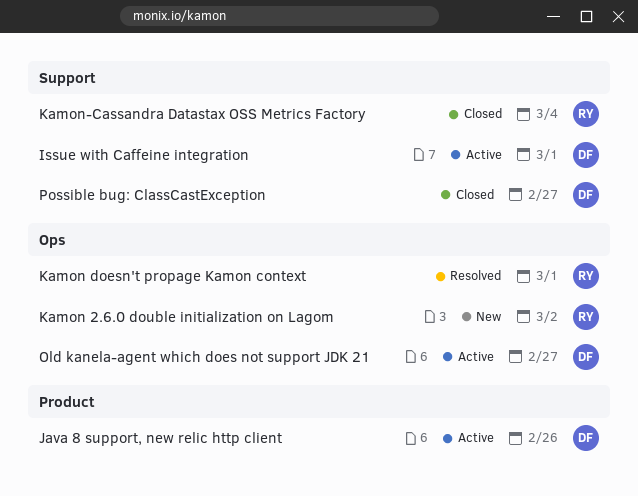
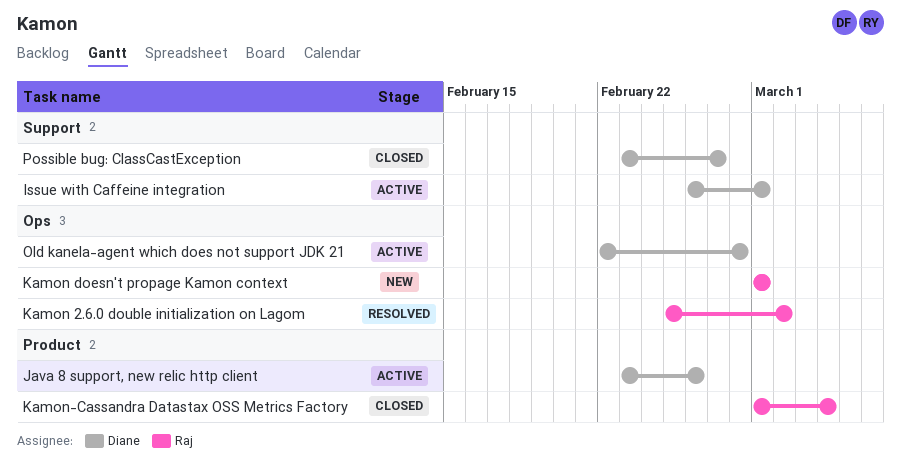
Kamon 2.6.0 double initialization on Lagom, status: New -> Resolved
Kamon doesn't propage Kamon context, status: Resolved -> New
Kamon-Cassandra Datastax OSS Metrics Factory, label: Support -> Product
Old kanela-agent which does not support JDK 21, due: Feb 27 -> Feb 28

